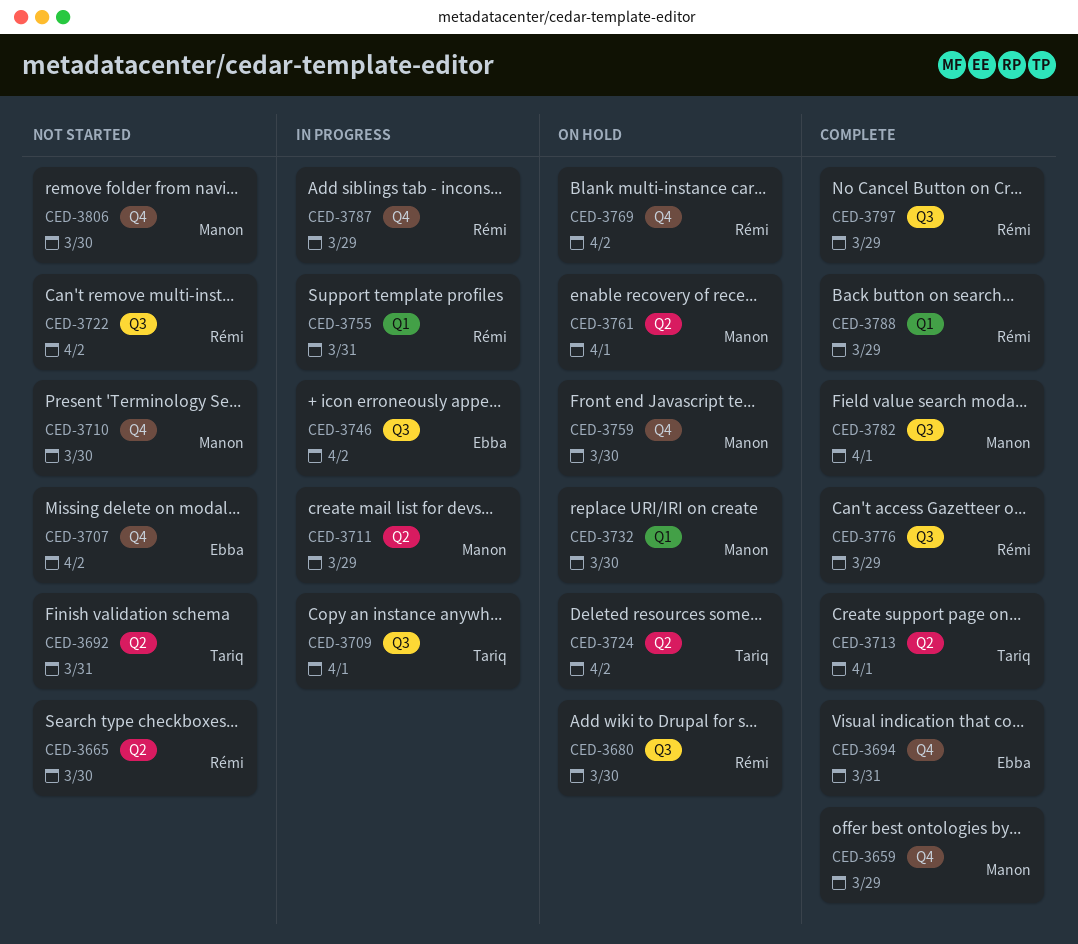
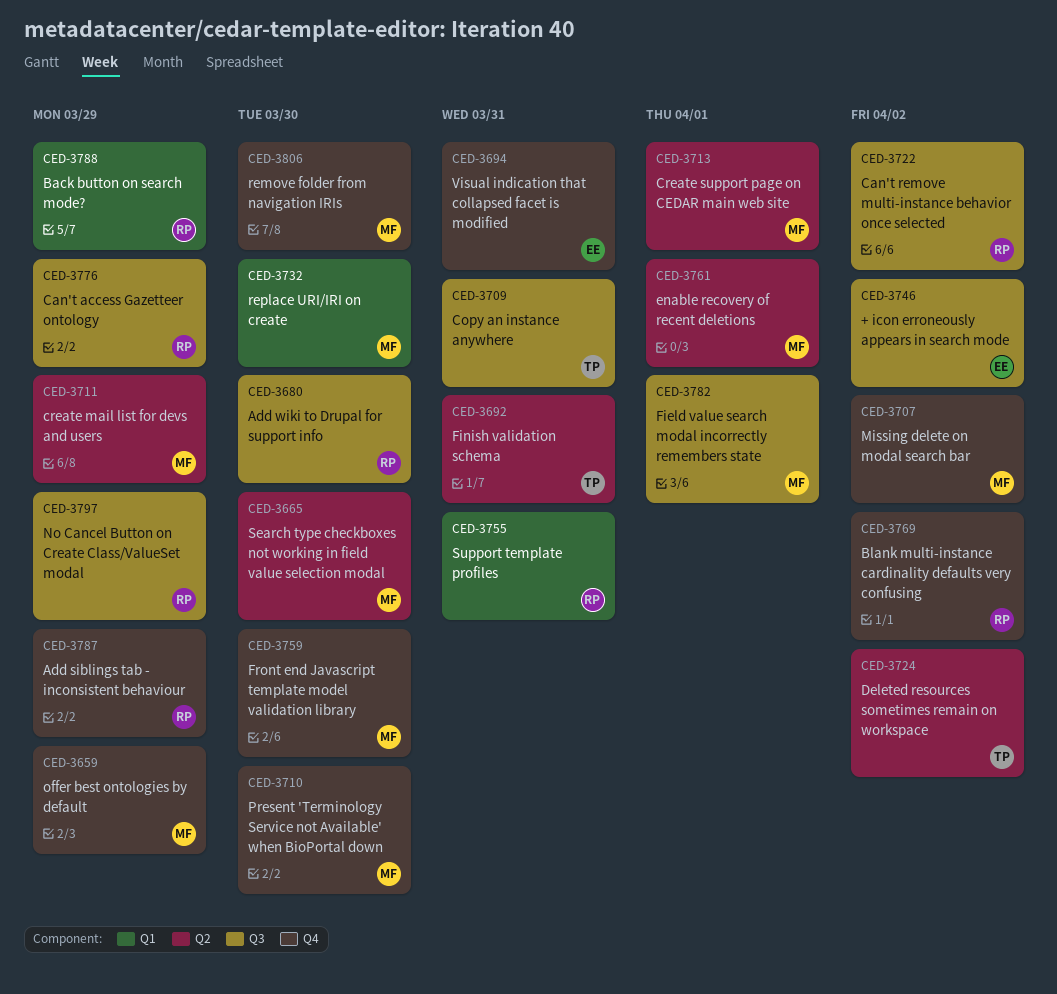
CED-3665, owner: Rémi -> Manon
CED-3707, owner: Ebba -> Manon
CED-3709, due: Apr 1 -> Mar 31
CED-3713, owner: Tariq -> Manon

